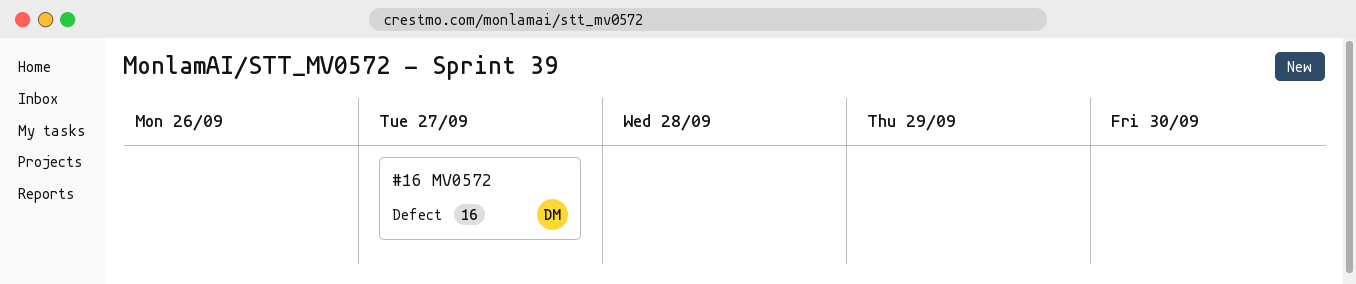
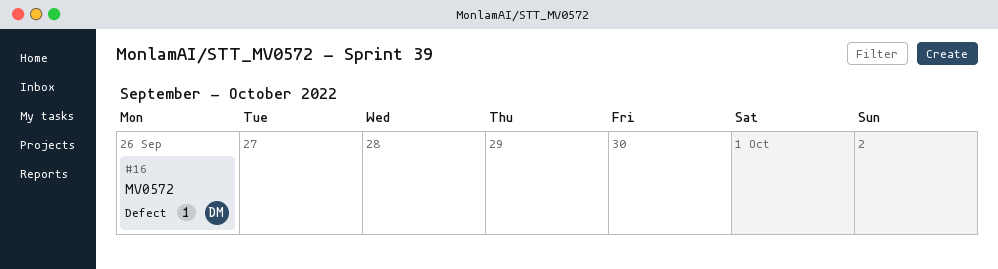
#16, estimate: 16 -> 1
#16, due: Sep 27 -> Sep 26

